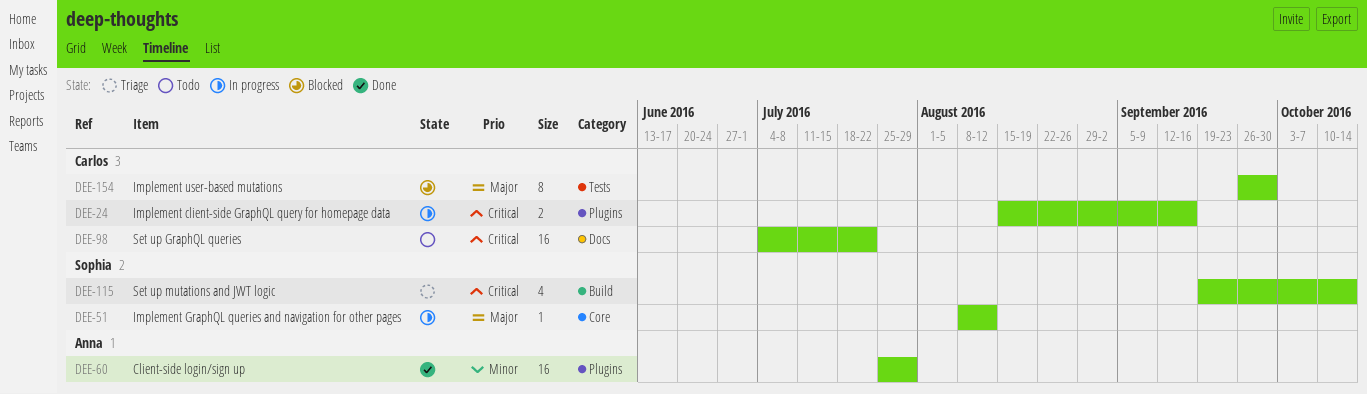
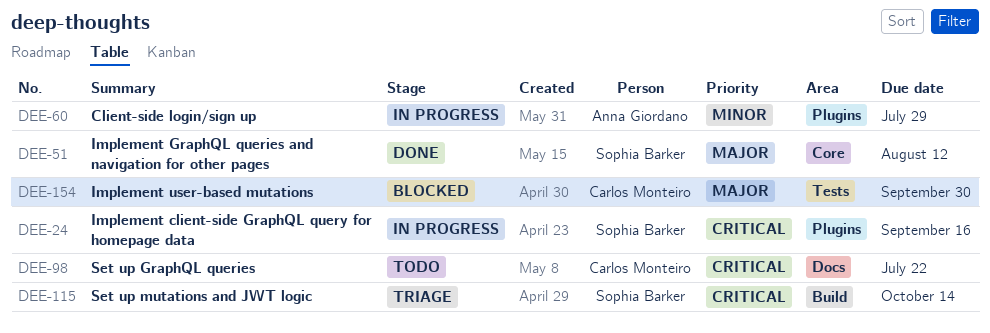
DEE-24, owner: Carlos Monteiro -> Sophia Barker
DEE-51, status: In progress -> Done
DEE-60, status: Done -> In progress

